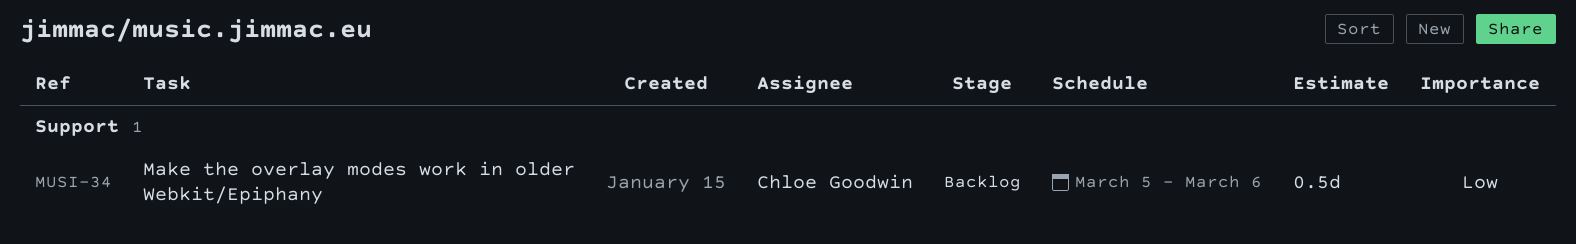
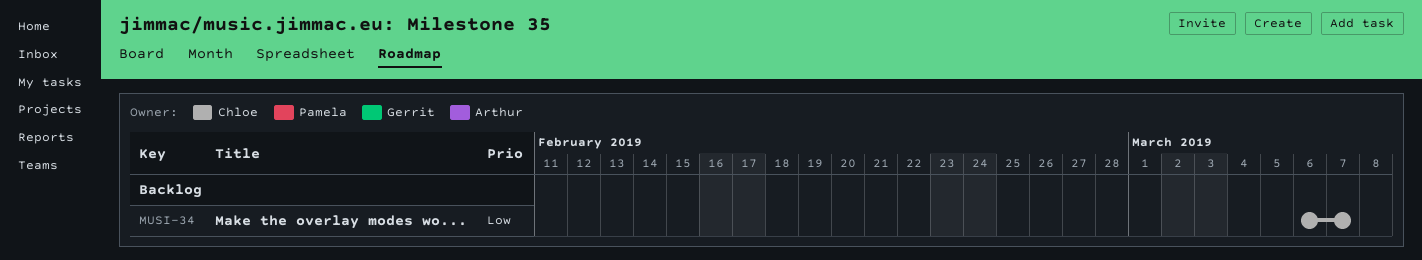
MUSI-34, start: Mar 5 -> Mar 6
MUSI-34, due: Mar 6 -> Mar 7

